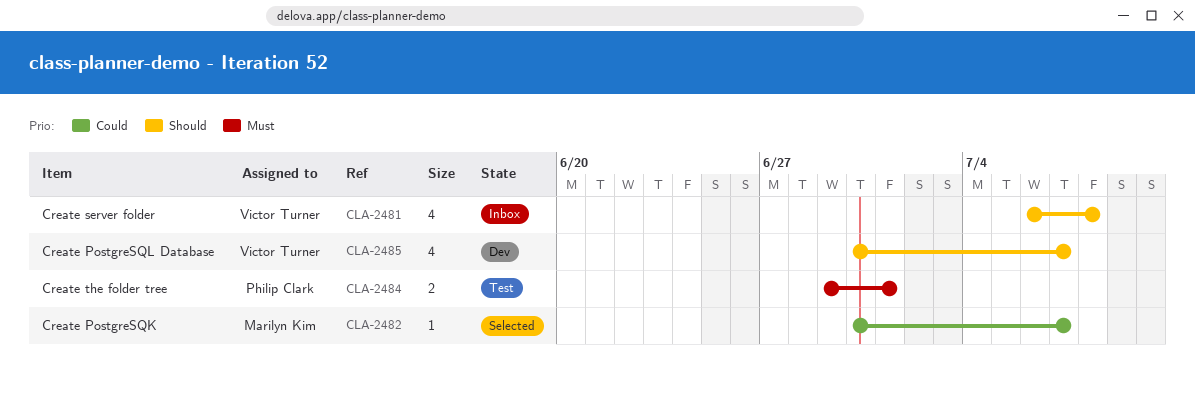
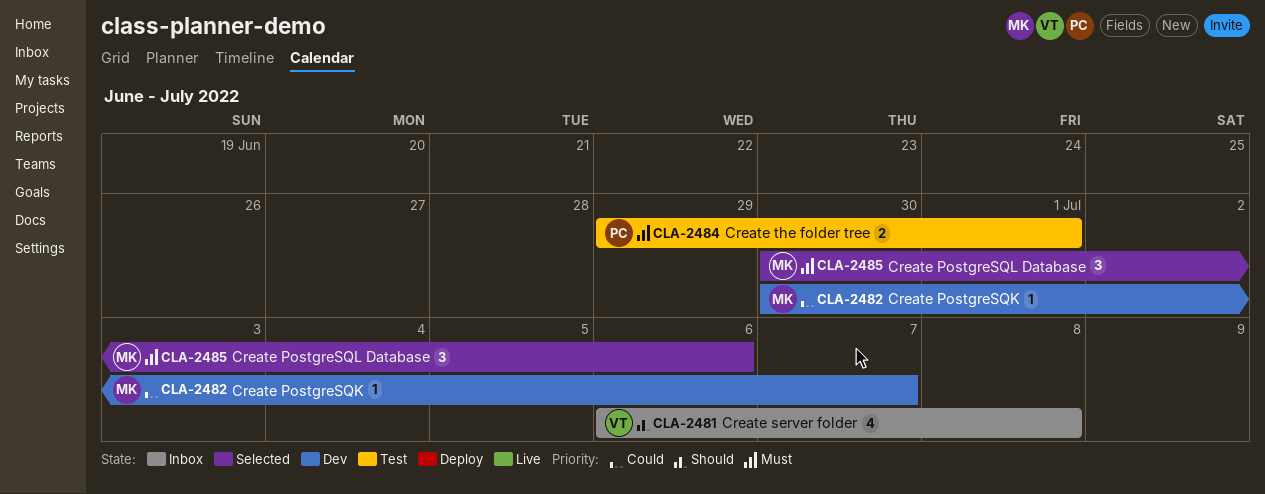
CLA-2482, status: Selected -> Dev
CLA-2485, status: Dev -> Selected
CLA-2485, owner: Victor Turner -> Marilyn Kim
CLA-2485, priority: Should -> Must
CLA-2485, estimate: 4 -> 3
CLA-2485, due: Jul 7 -> Jul 6

